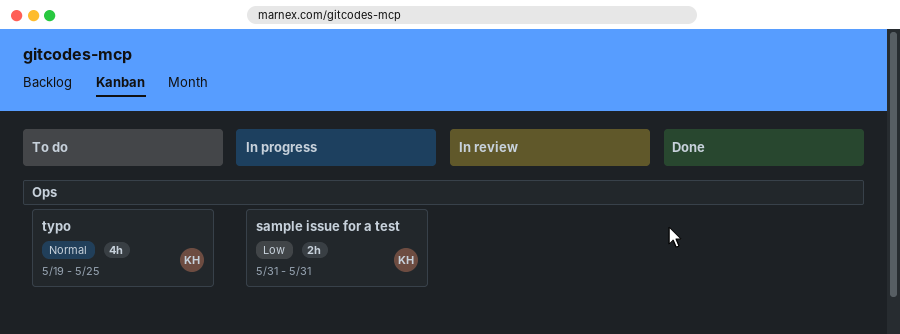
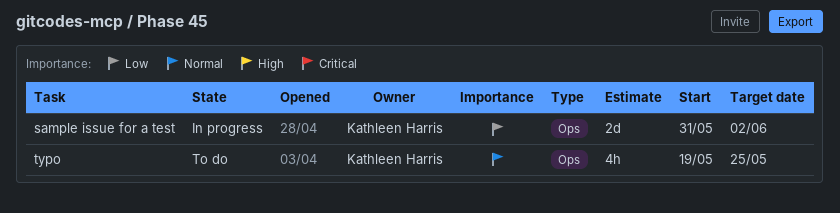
sample issue for a test, estimate: 2h -> 2d
sample issue for a test, due: May 31 -> Jun 2

